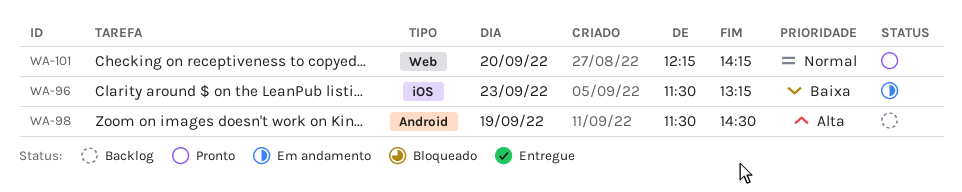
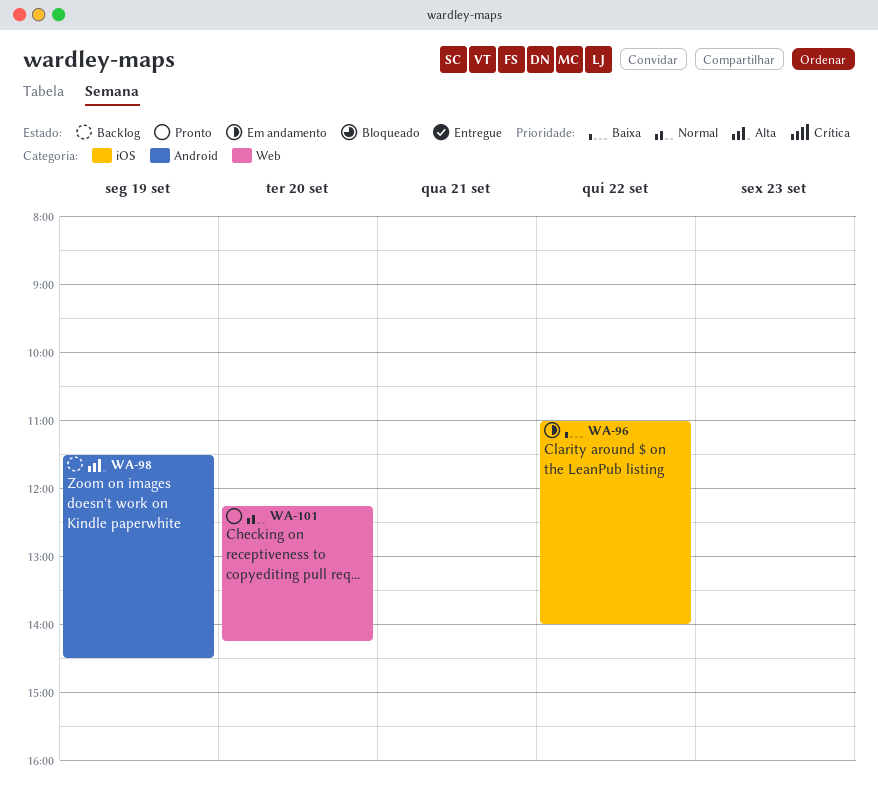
WA-96, day: Sep 23 -> Sep 22
WA-96, begins: 11:30 -> 11:00
WA-96, ends: 13:15 -> 14:00

